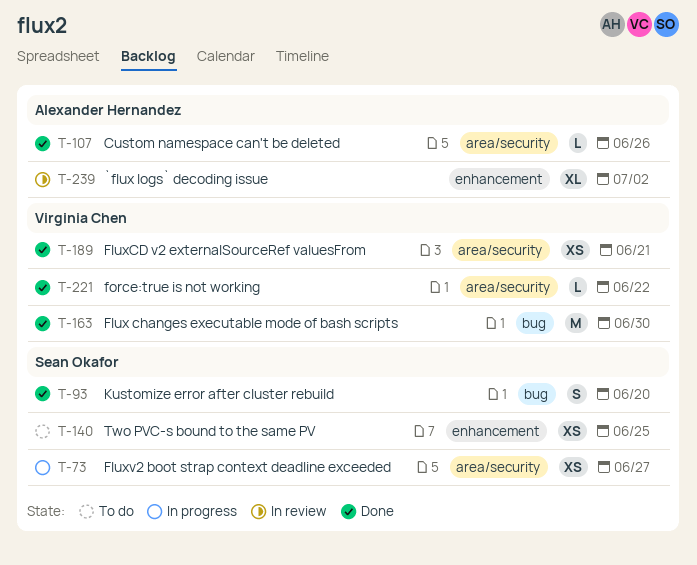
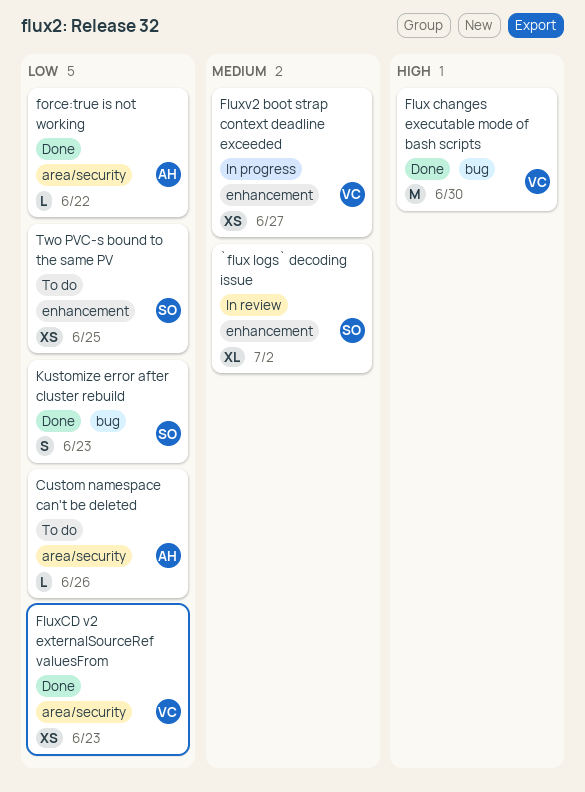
`flux logs` decoding issue, owner: Alexander Hernandez -> Sean Okafor
Custom namespace can't be deleted, status: Done -> To do
FluxCD v2 externalSourceRef valuesFrom, due: Jun 21 -> Jun 23
Fluxv2 boot strap context deadline exceeded, owner: Sean Okafor -> Virginia Chen
Fluxv2 boot strap context deadline exceeded, label: area/security -> enhancement
force:true is not working, owner: Virginia Chen -> Alexander Hernandez
Kustomize error after cluster rebuild, due: Jun 20 -> Jun 23

